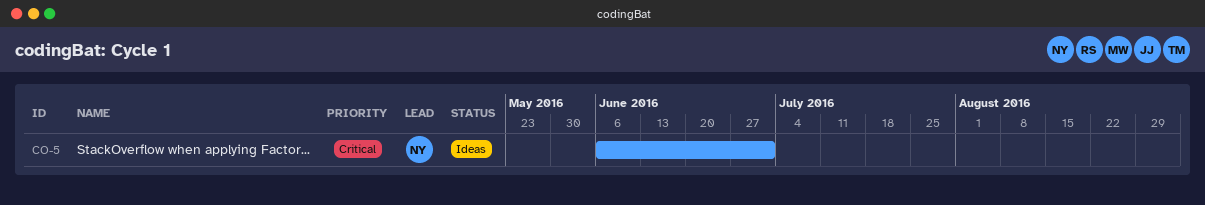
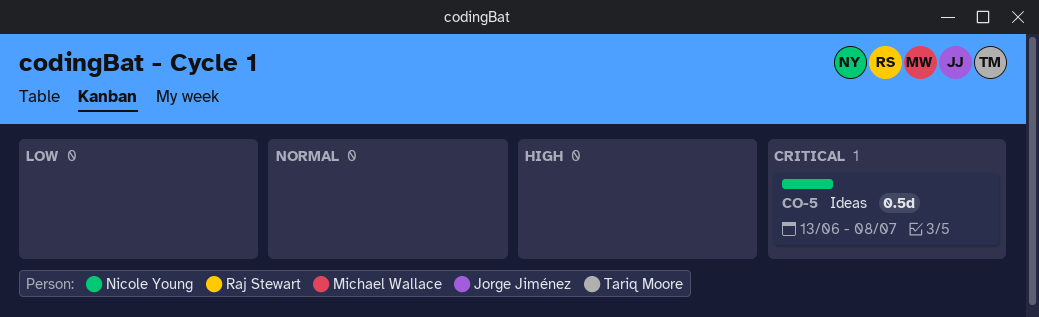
CO-5, start: Jun 6 -> Jun 13
CO-5, due: Jul 1 -> Jul 8

